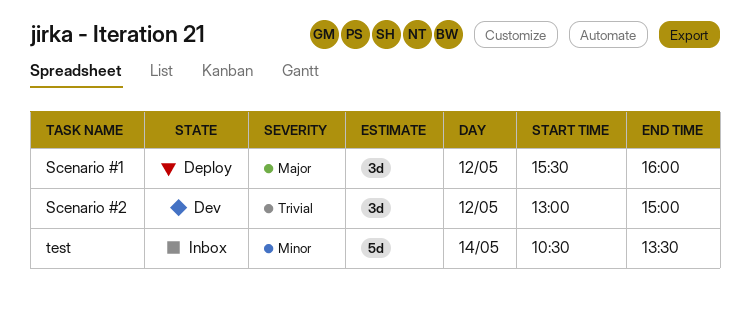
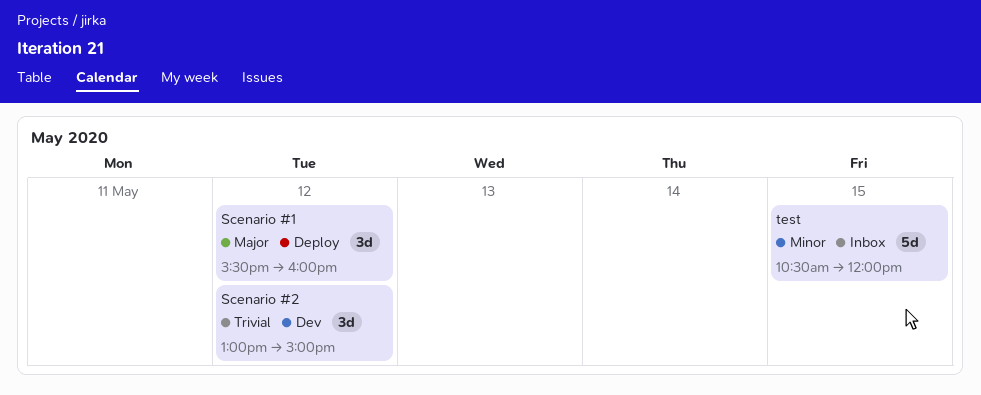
test, day: May 14 -> May 15
test, ends: 13:30 -> 12:00

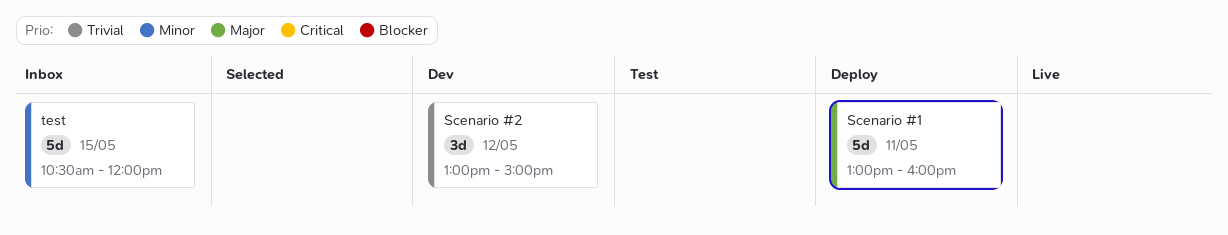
Scenario #1, estimate: 3d -> 5d
Scenario #1, day: May 12 -> May 11
Scenario #1, begins: 15:30 -> 13:00

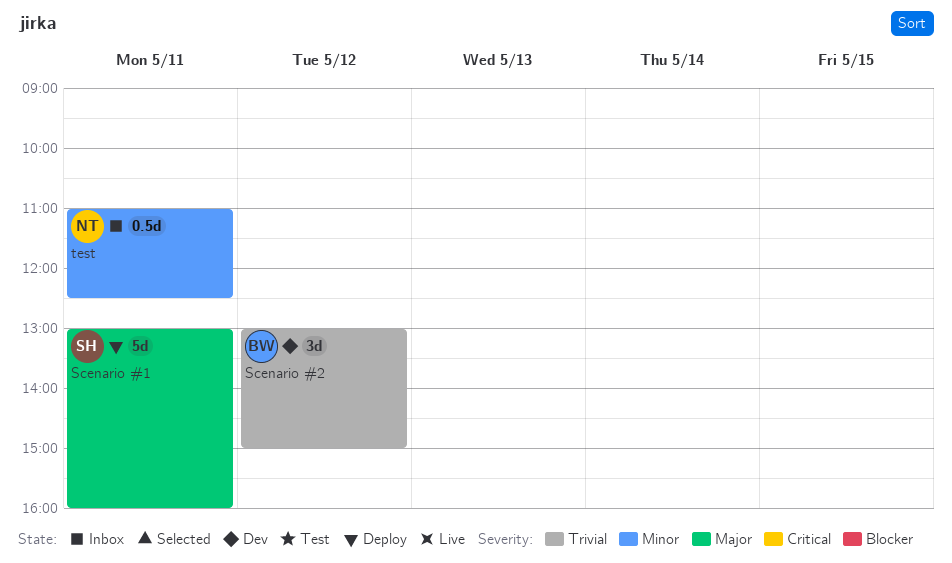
test, estimate: 5d -> 0.5d
test, day: May 15 -> May 11
test, begins: 10:30 -> 11:00
test, ends: 12:00 -> 12:30

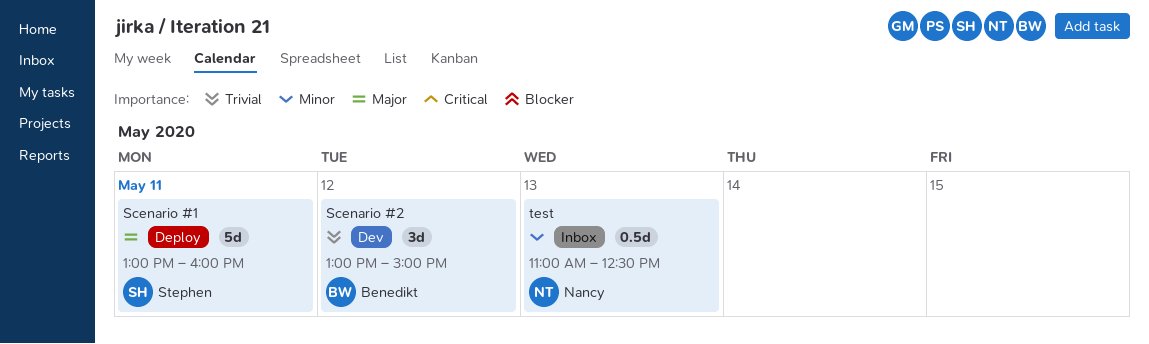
test, day: May 11 -> May 13

